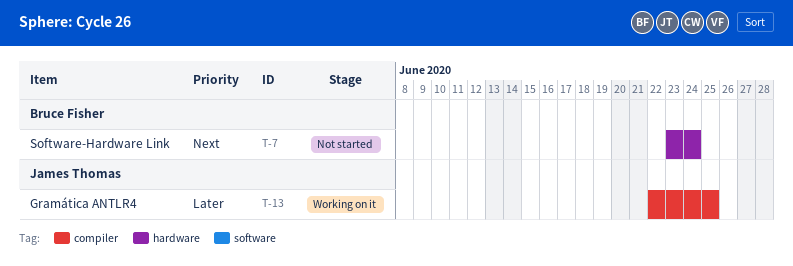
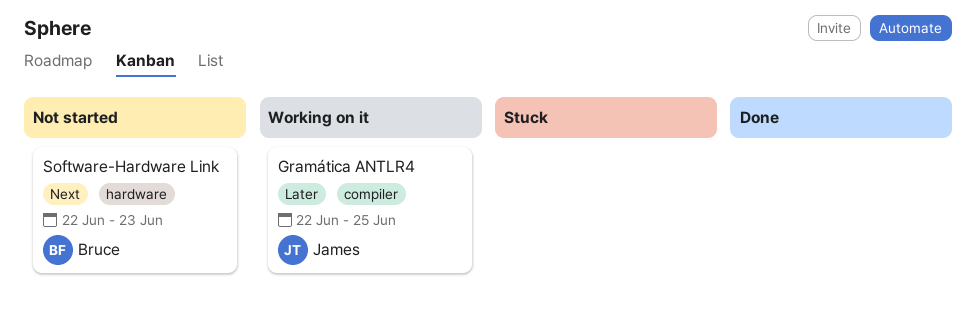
Software-Hardware Link, start: Jun 23 -> Jun 22
Software-Hardware Link, due: Jun 24 -> Jun 23

